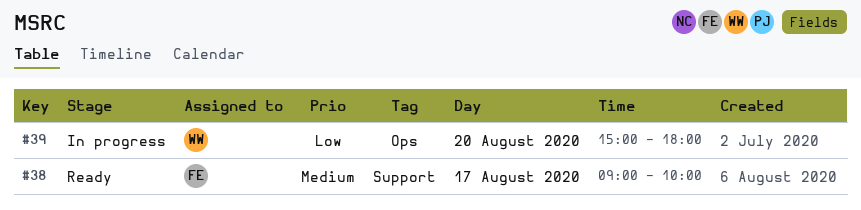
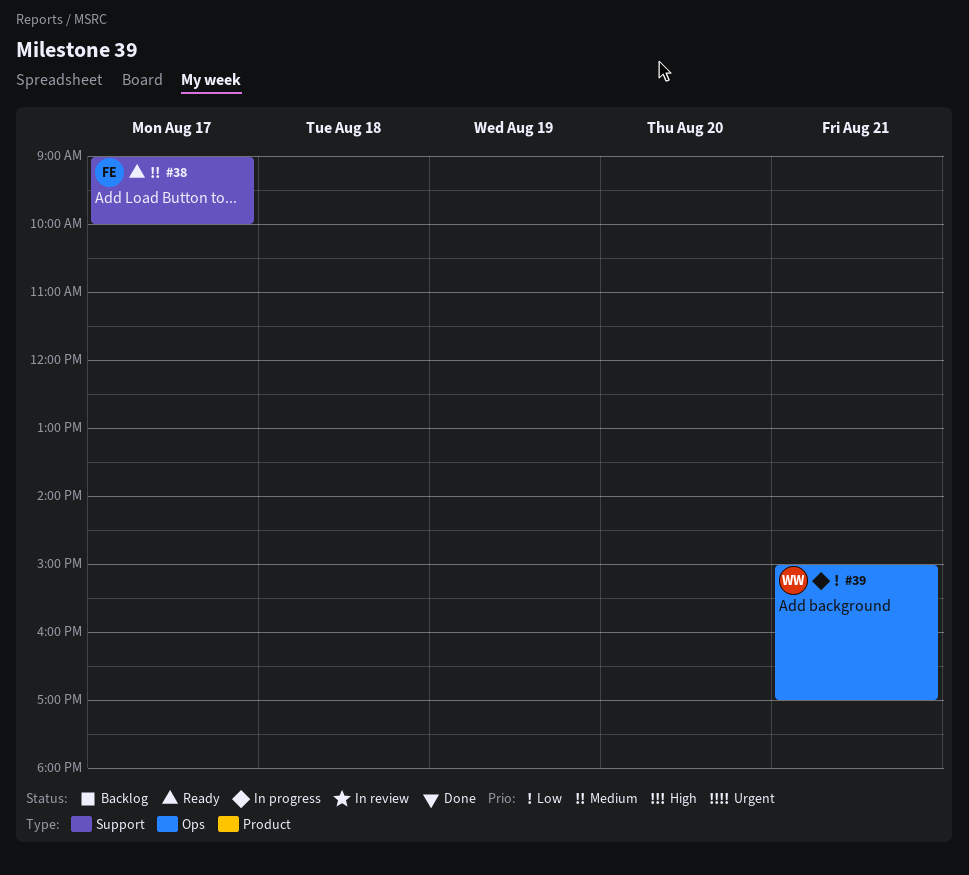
#39, day: Aug 20 -> Aug 21
#39, ends: 18:00 -> 17:00

